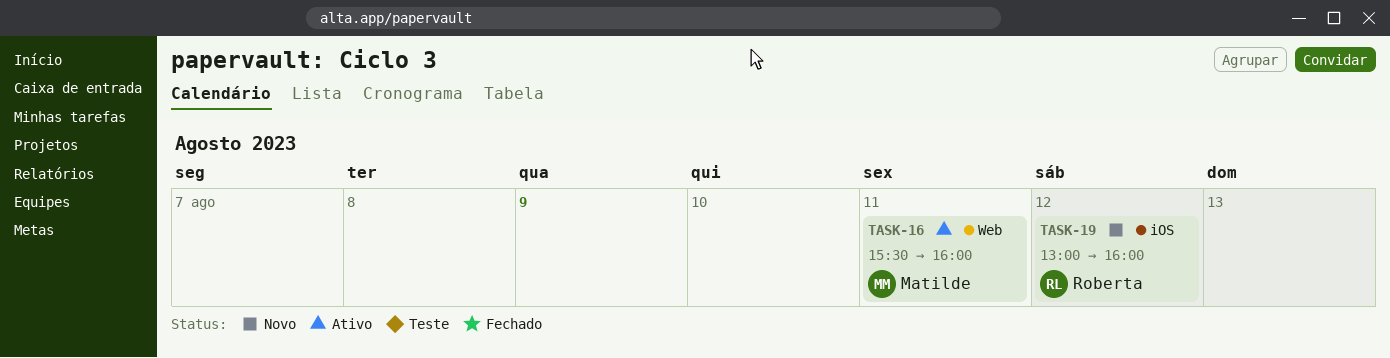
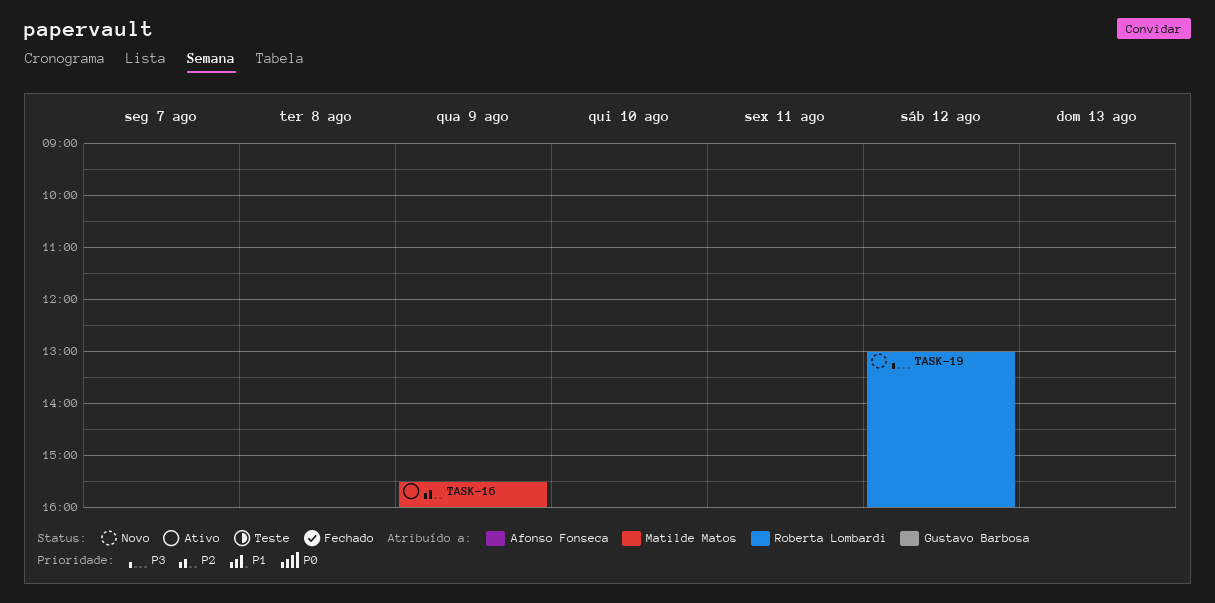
TASK-16, day: Aug 11 -> Aug 9

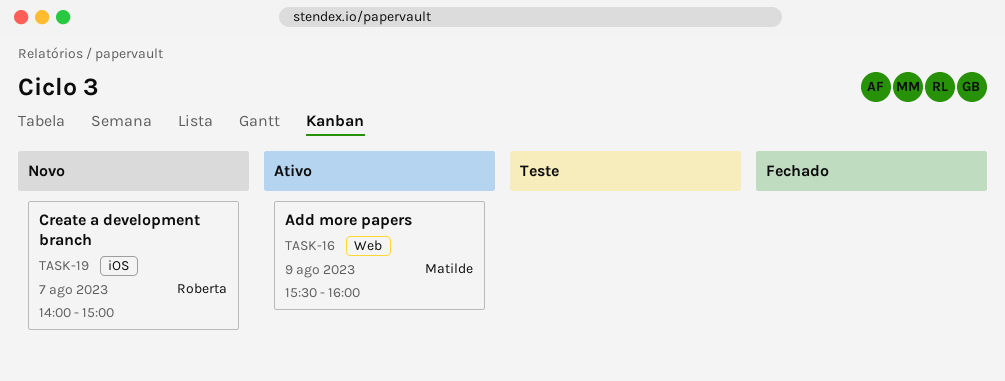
TASK-19, day: Aug 12 -> Aug 7
TASK-19, begins: 13:00 -> 14:00
TASK-19, ends: 16:00 -> 15:00

